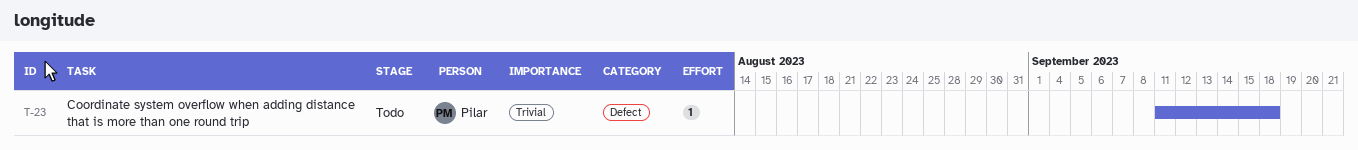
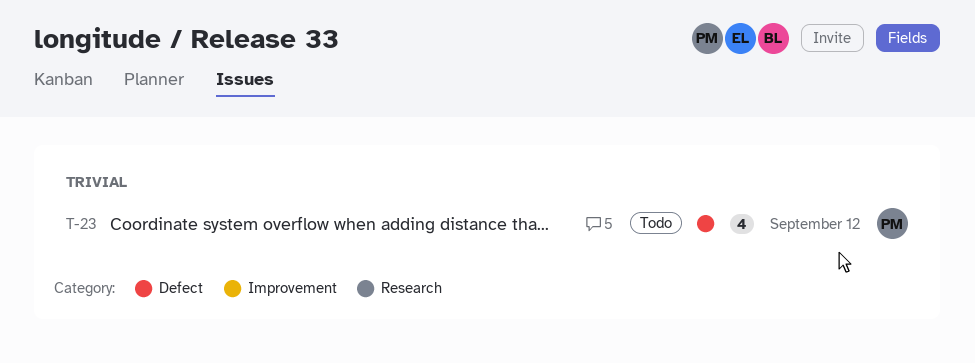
T-23, estimate: 1 -> 4
T-23, due: Sep 18 -> Sep 12

